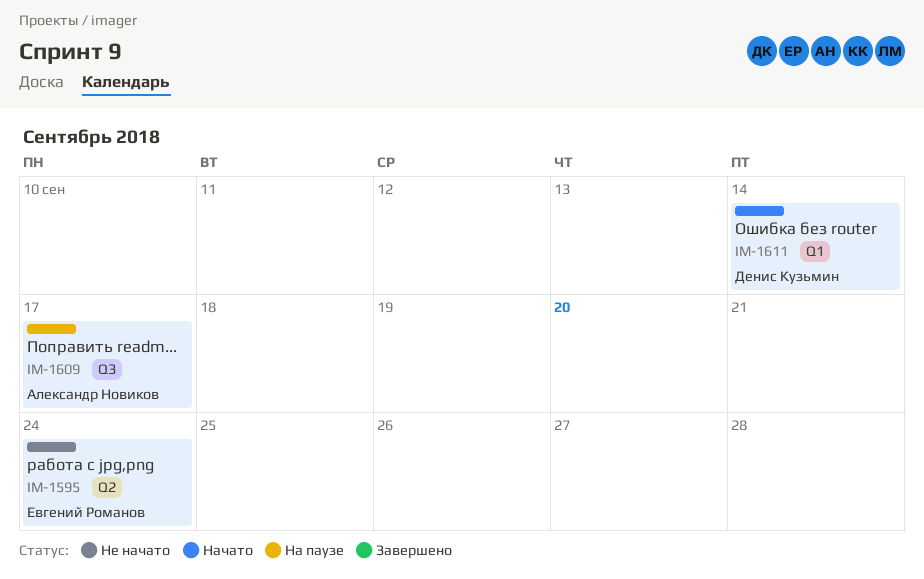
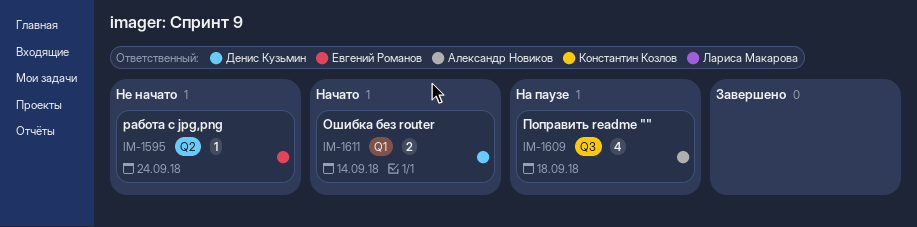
IM-1609, due: Sep 17 -> Sep 18

